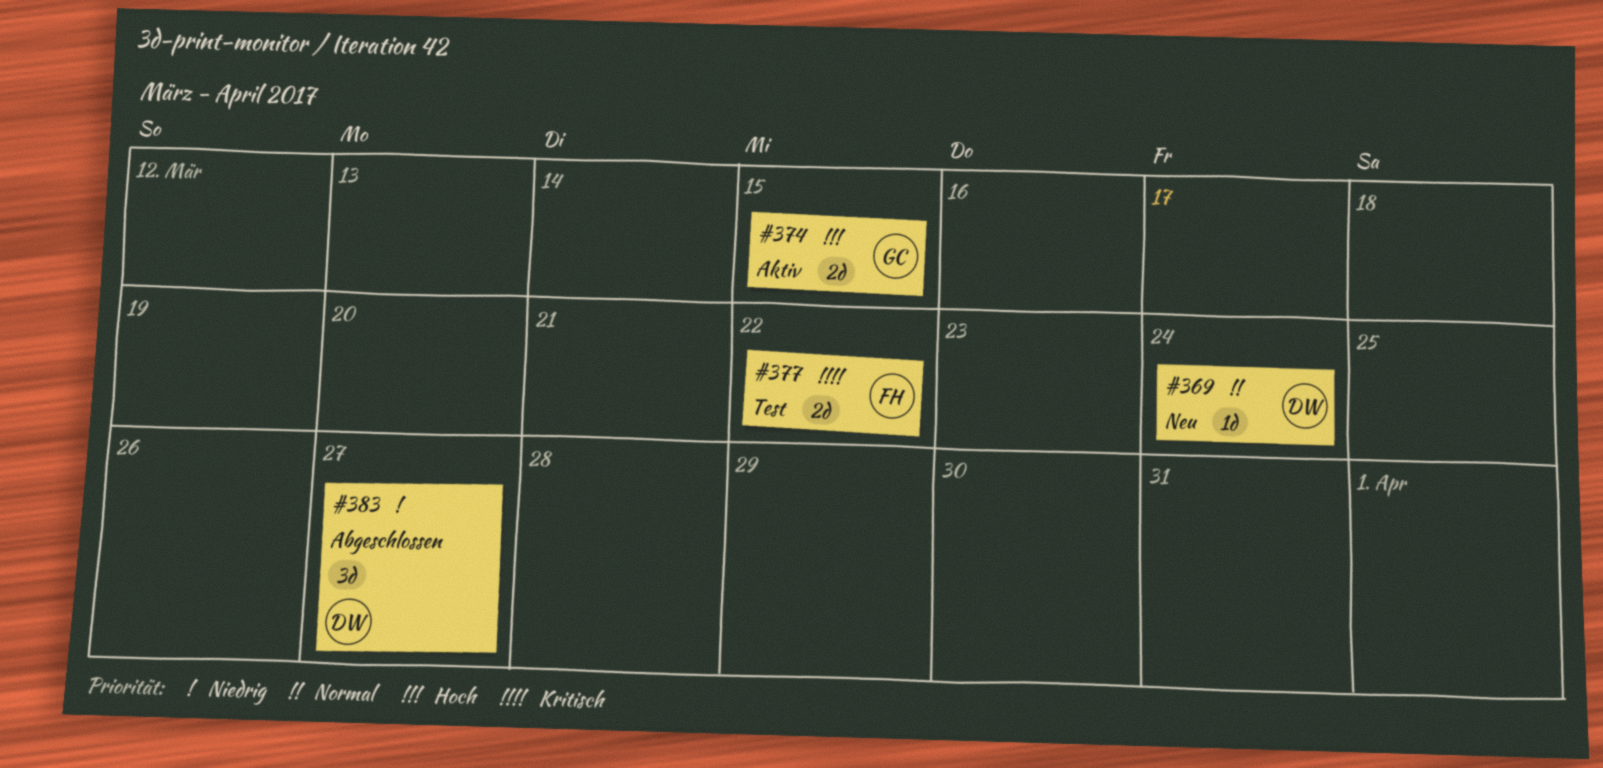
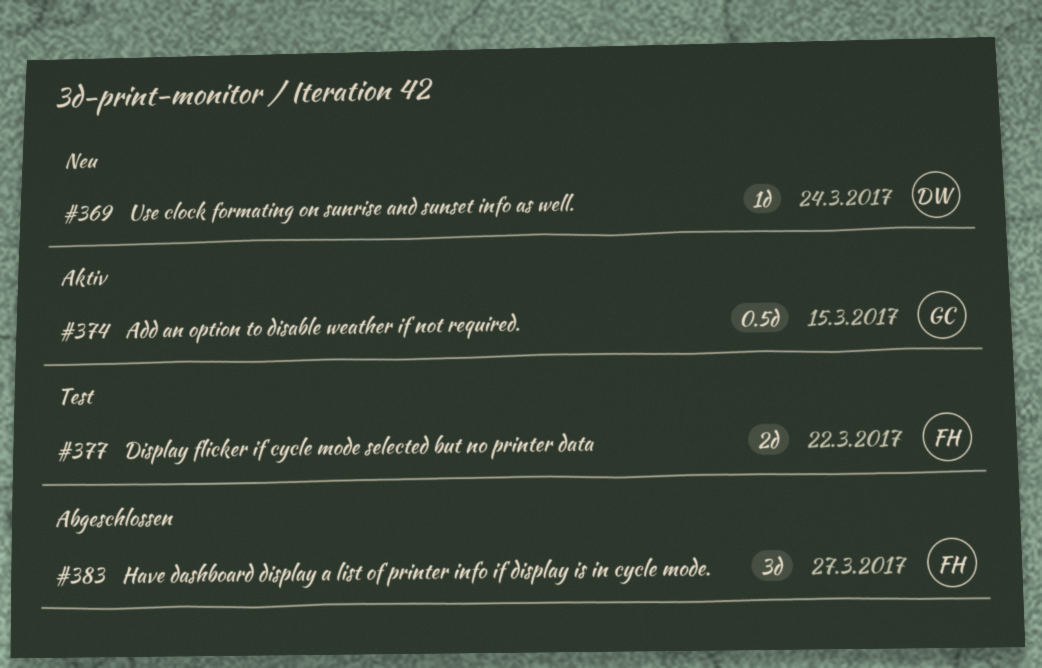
#374, estimate: 2d -> 0.5d
#383, owner: DW -> FH

